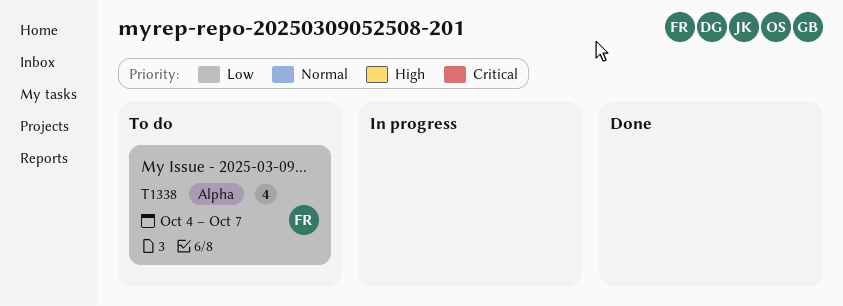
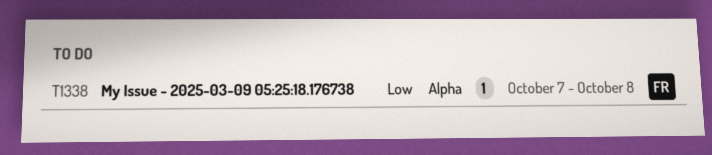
T1338, estimate: 4 -> 1
T1338, start: Oct 4 -> Oct 7
T1338, due: Oct 7 -> Oct 8

